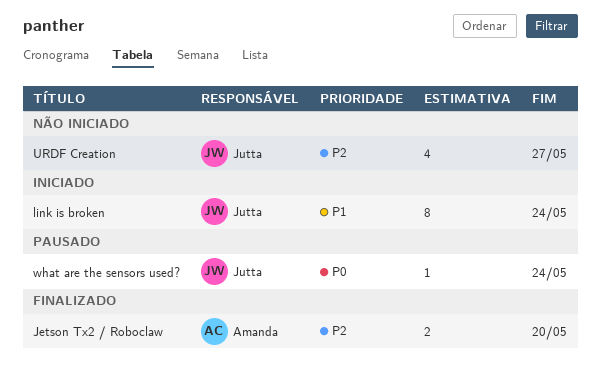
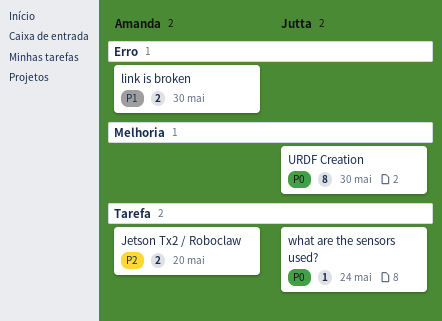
link is broken, owner: Jutta -> Amanda
link is broken, estimate: 8 -> 2
link is broken, due: May 24 -> May 30
URDF Creation, priority: P2 -> P0
URDF Creation, estimate: 4 -> 8
URDF Creation, due: May 27 -> May 30

